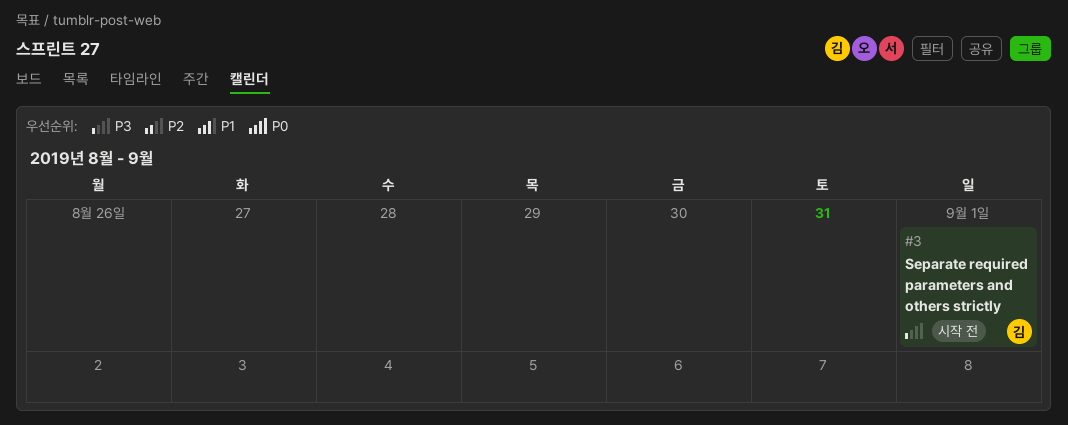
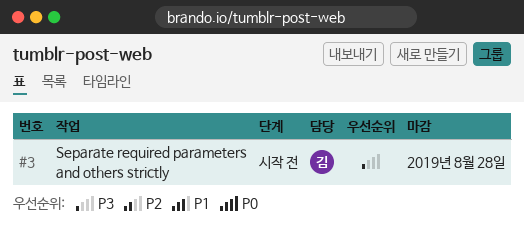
#3, due: Sep 1 -> Aug 28

